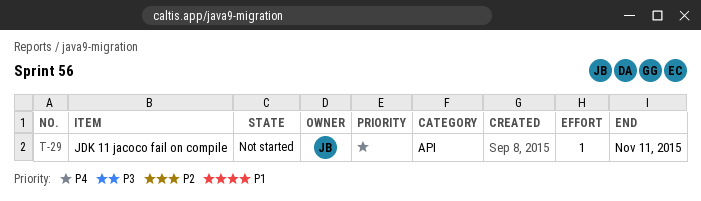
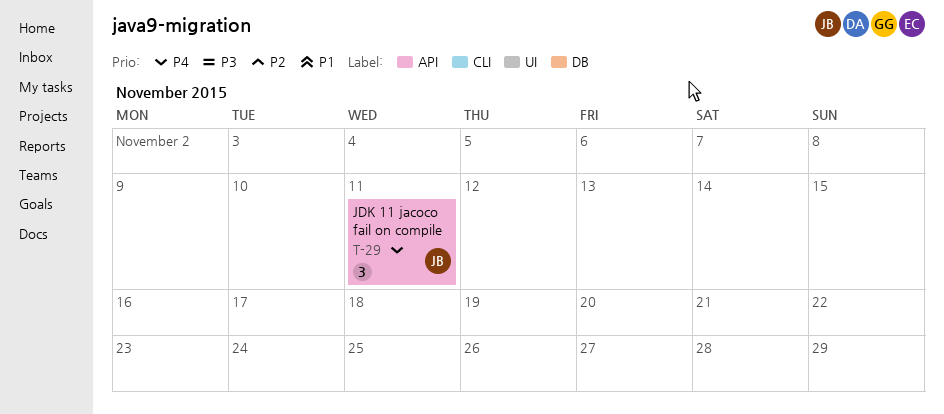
T-29, estimate: 1 -> 3

